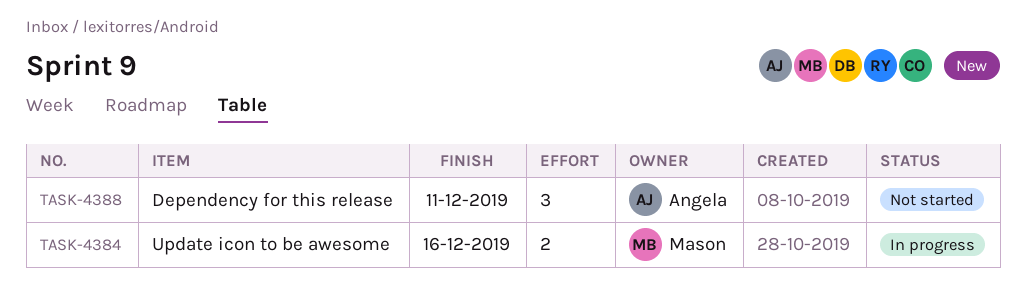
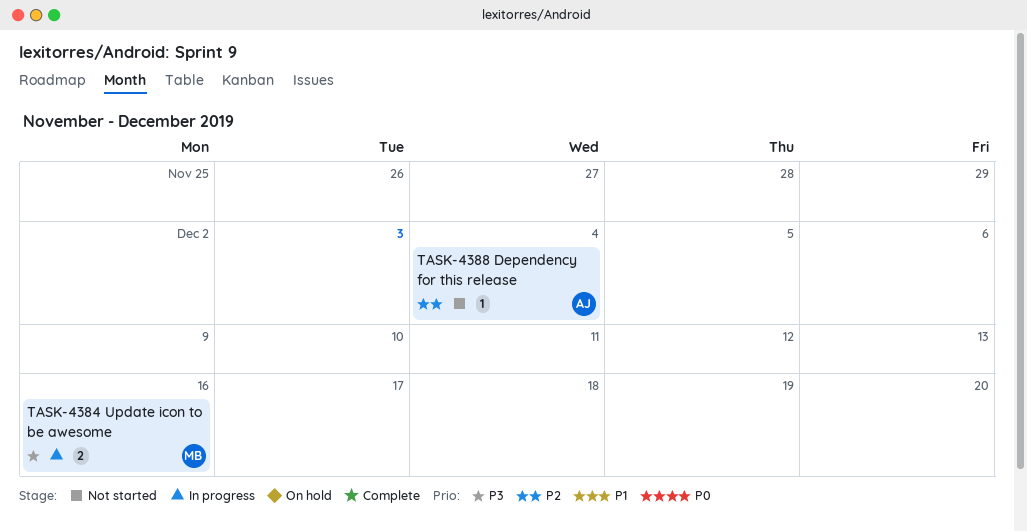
TASK-4388, estimate: 3 -> 1
TASK-4388, due: Dec 11 -> Dec 4

